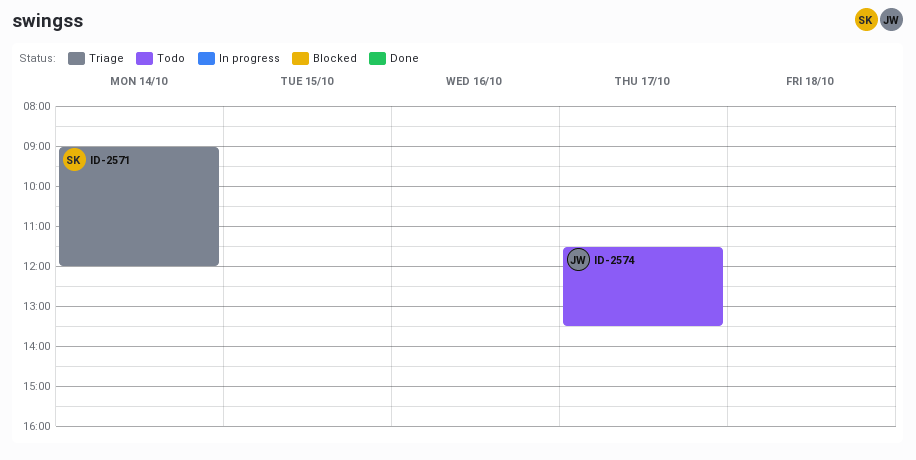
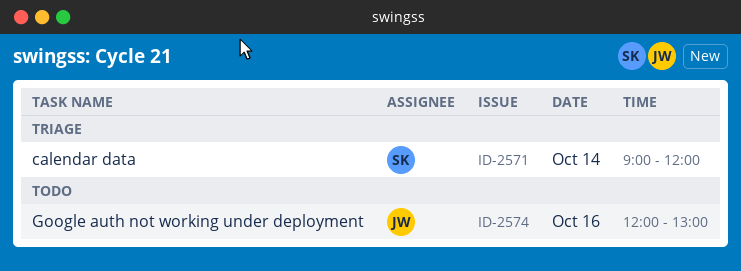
ID-2574, day: Oct 17 -> Oct 16
ID-2574, begins: 11:30 -> 12:00
ID-2574, ends: 13:30 -> 13:00

